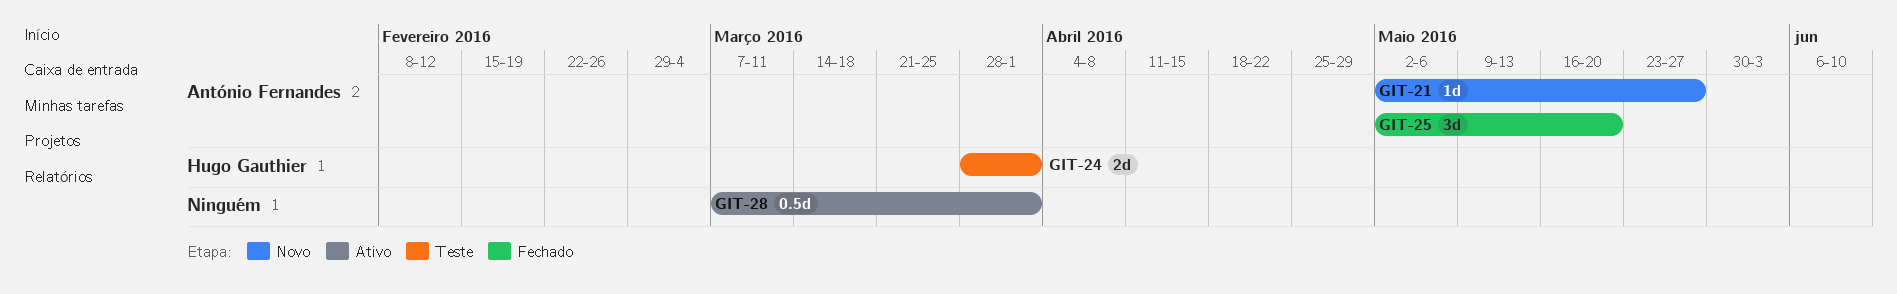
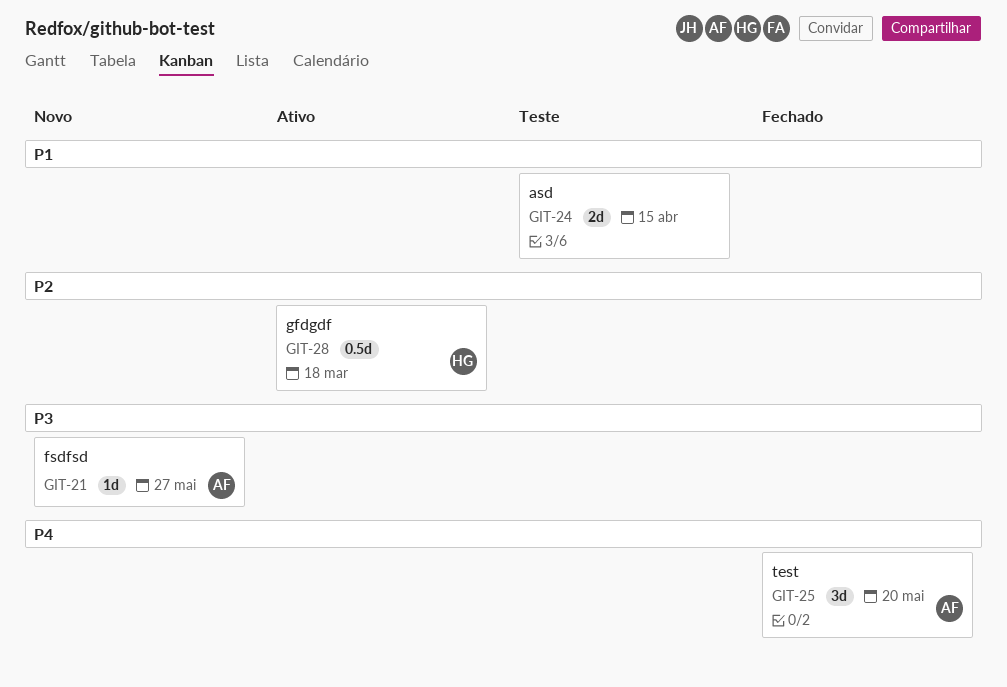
GIT-24, owner: Hugo Gauthier -> none
GIT-24, due: Apr 1 -> Apr 15
GIT-28, owner: none -> Hugo Gauthier
GIT-28, due: Apr 1 -> Mar 18

